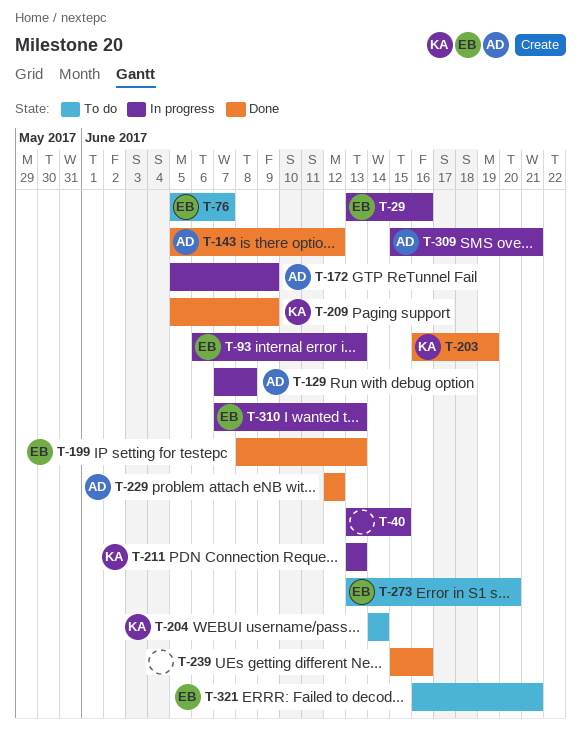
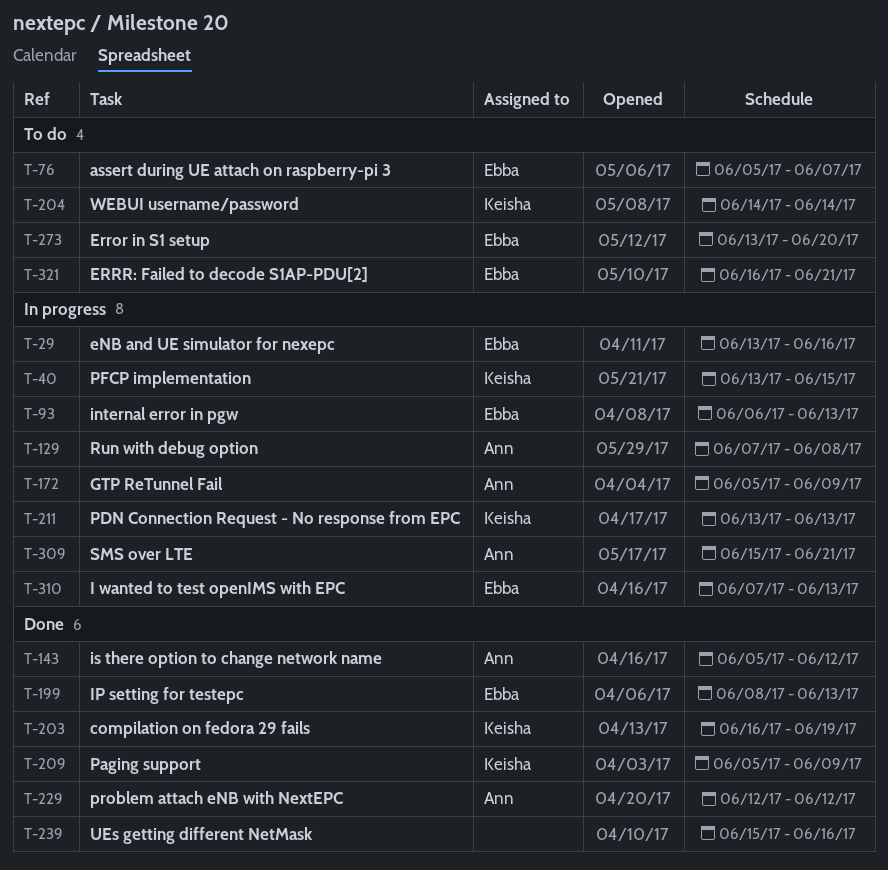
T-40, owner: none -> Keisha

